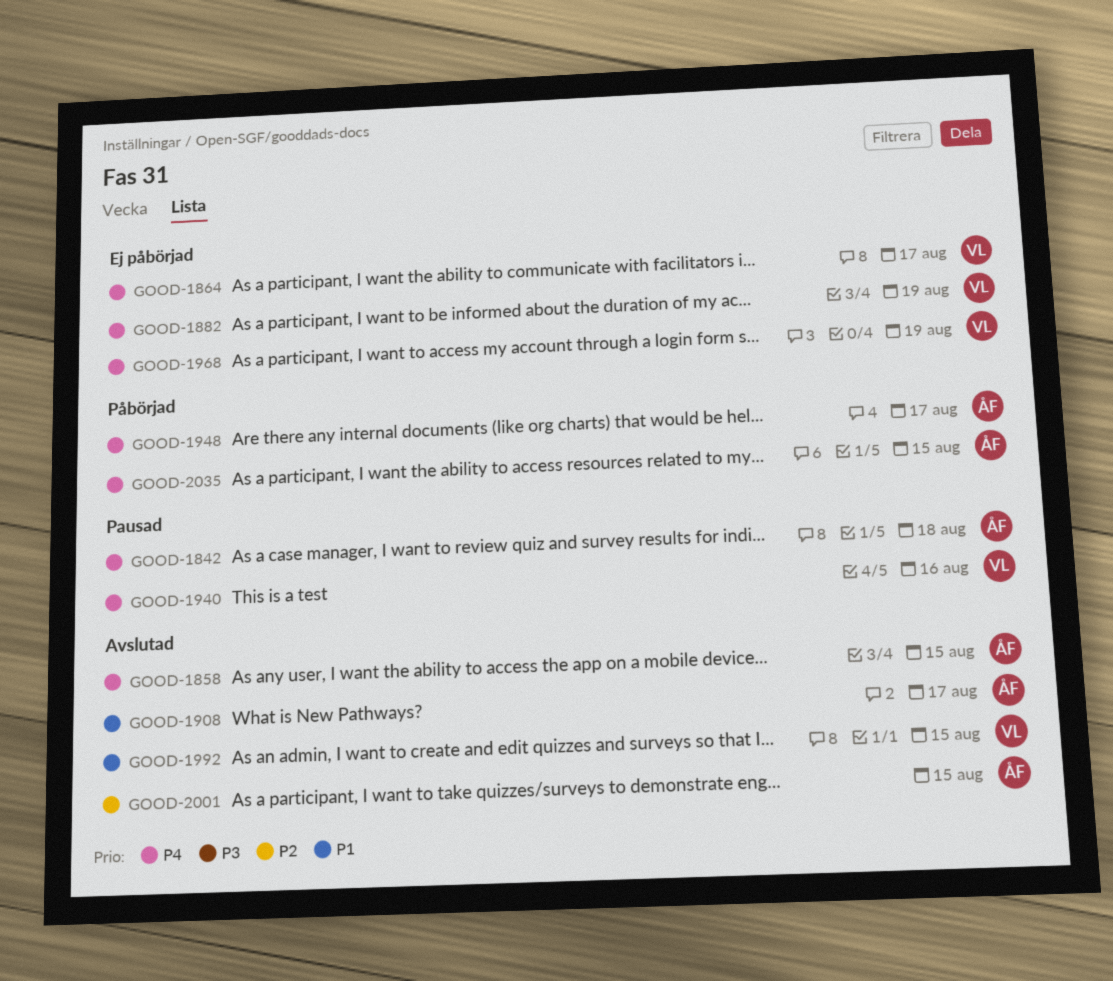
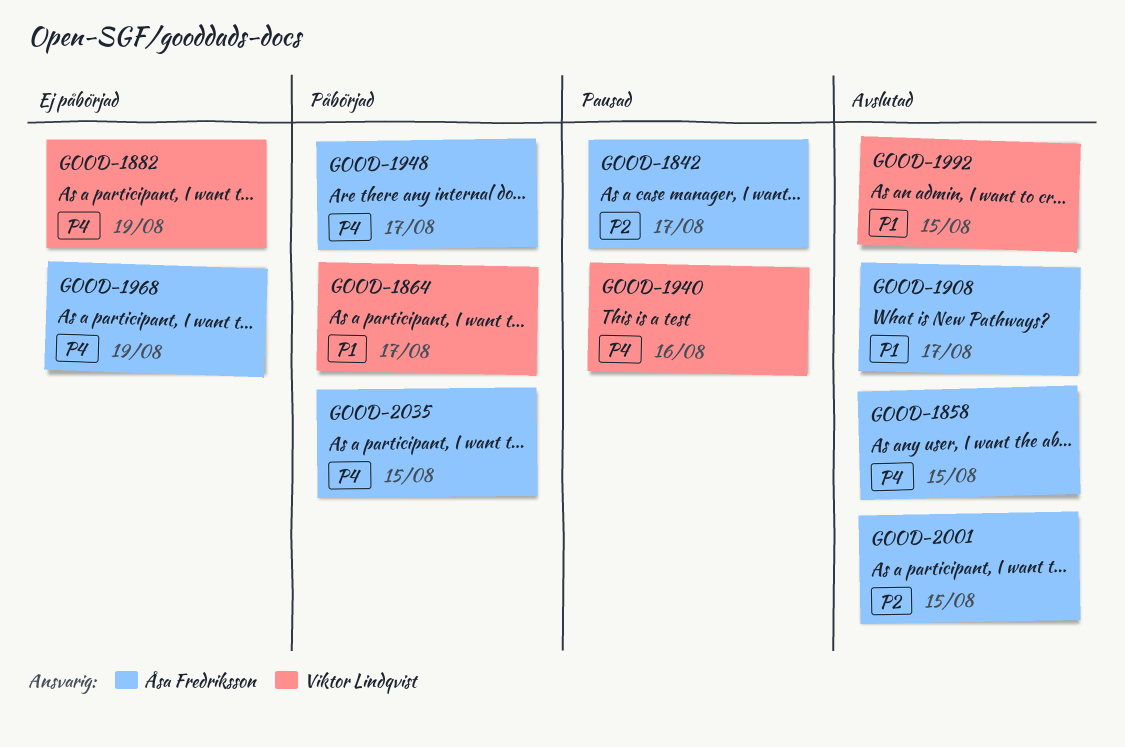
GOOD-1842, priority: P4 -> P2
GOOD-1842, due: Aug 18 -> Aug 17
GOOD-1864, status: Ej påbörjad -> Påbörjad
GOOD-1864, priority: P4 -> P1
GOOD-1968, owner: Viktor Lindqvist -> Åsa Fredriksson

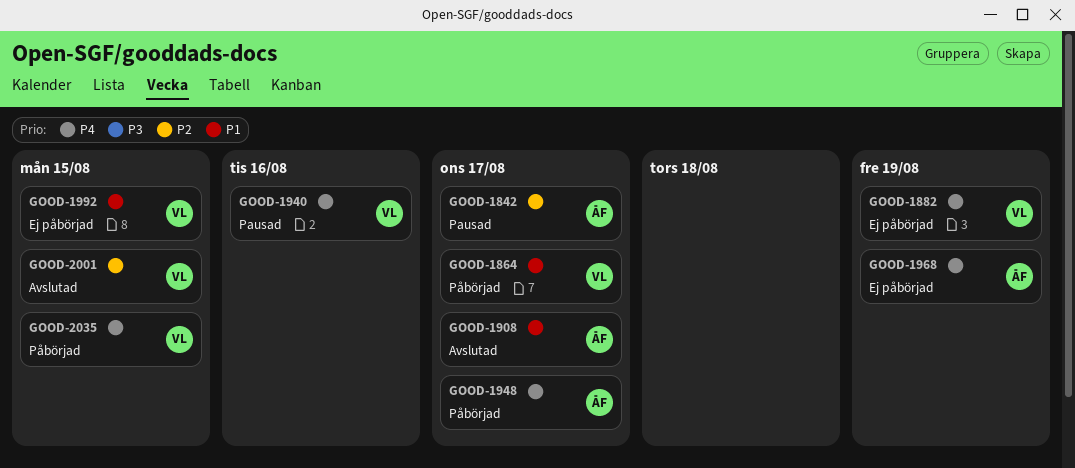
GOOD-1858: present -> none
GOOD-1992, status: Avslutad -> Ej påbörjad
GOOD-2001, owner: Åsa Fredriksson -> Viktor Lindqvist
GOOD-2035, owner: Åsa Fredriksson -> Viktor Lindqvist

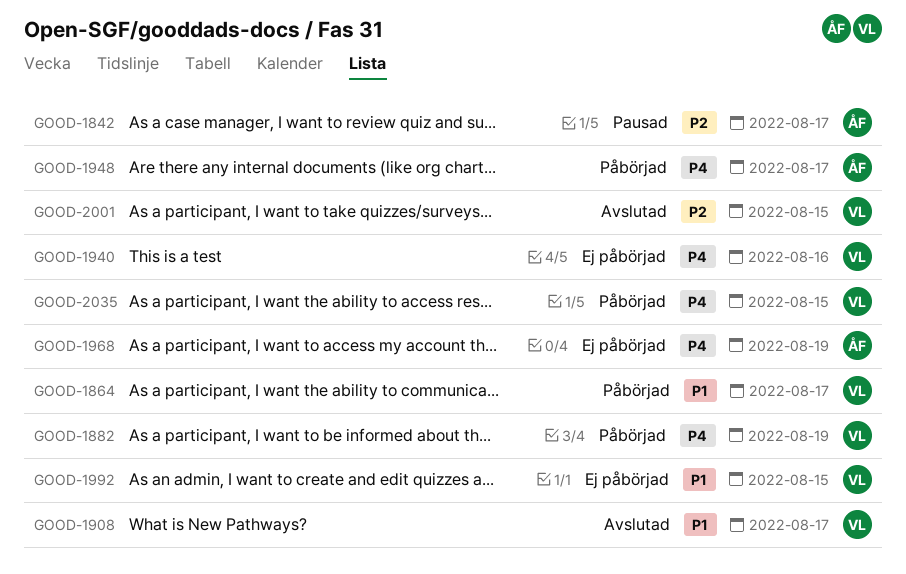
GOOD-1882, status: Ej påbörjad -> Påbörjad
GOOD-1908, owner: ÅF -> VL
GOOD-1940, status: Pausad -> Ej påbörjad

